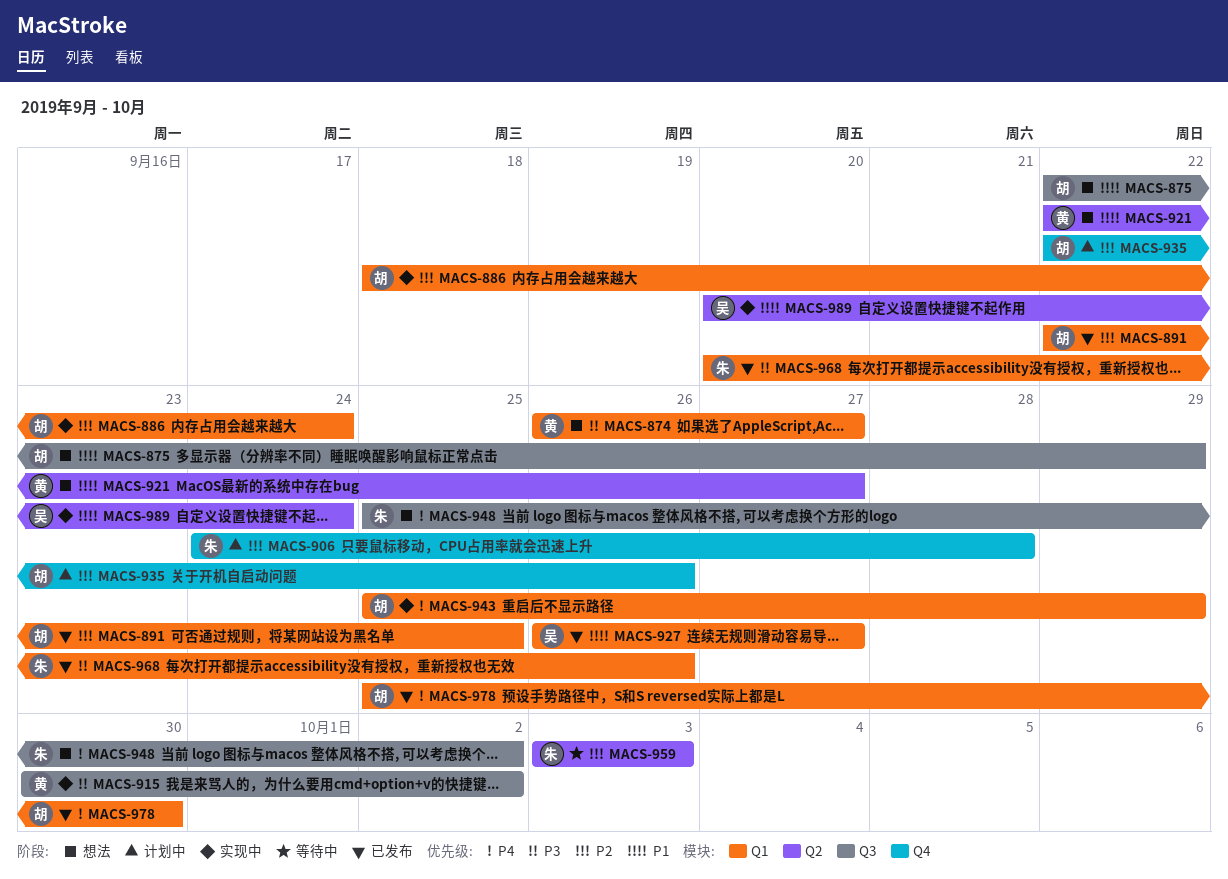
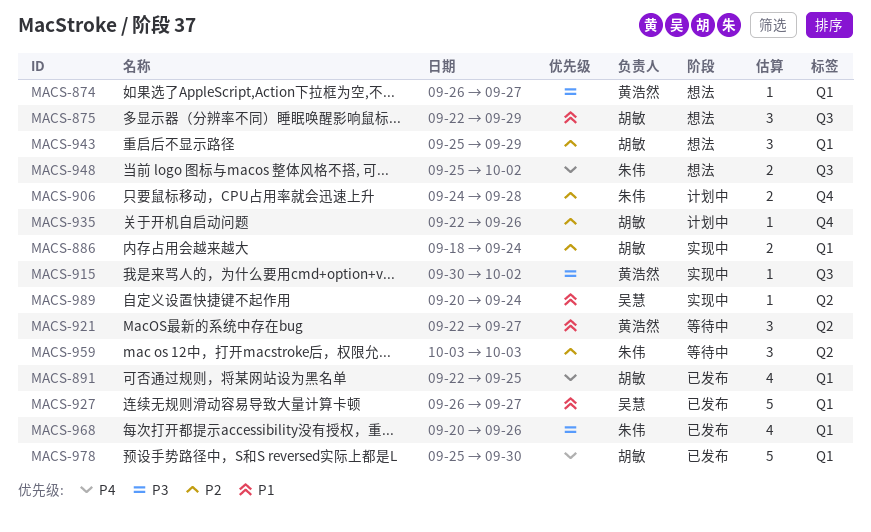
MACS-891, priority: P2 -> P4
MACS-921, status: 想法 -> 等待中
MACS-943, status: 实现中 -> 想法
MACS-943, priority: P4 -> P2

